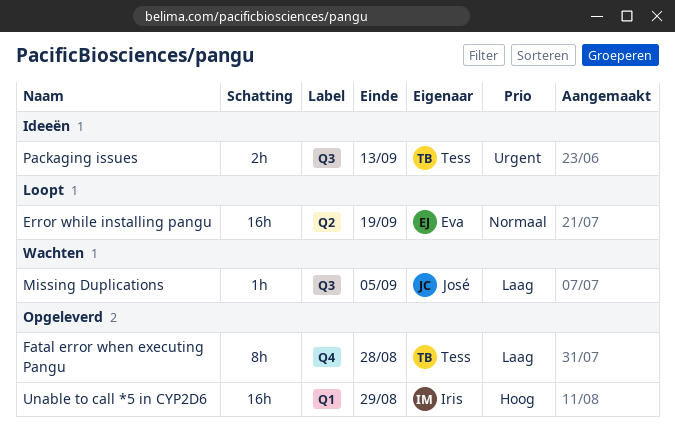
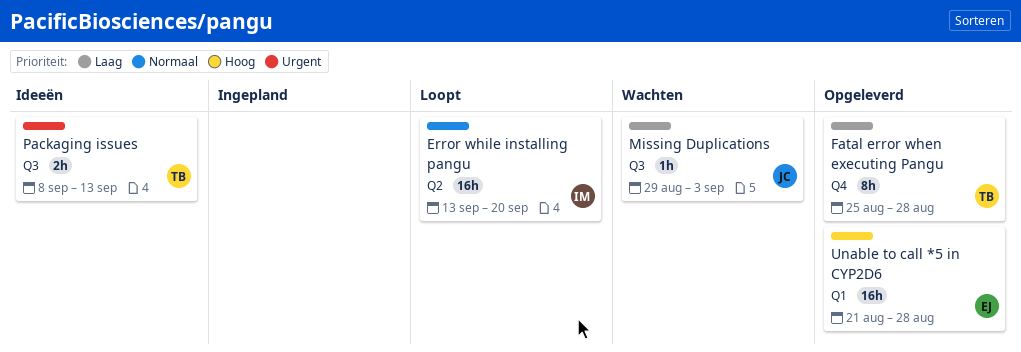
Error while installing pangu, owner: Eva -> Iris
Error while installing pangu, due: Sep 19 -> Sep 20
Missing Duplications, due: Sep 5 -> Sep 3
Unable to call *5 in CYP2D6, owner: Iris -> Eva
Unable to call *5 in CYP2D6, due: Aug 29 -> Aug 28

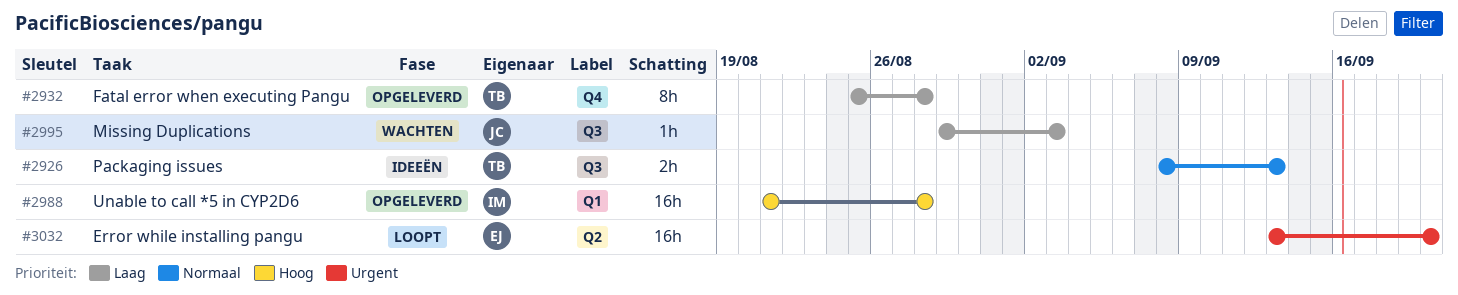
Error while installing pangu, owner: IM -> EJ
Error while installing pangu, priority: Normaal -> Urgent
Packaging issues, priority: Urgent -> Normaal
Unable to call *5 in CYP2D6, owner: EJ -> IM

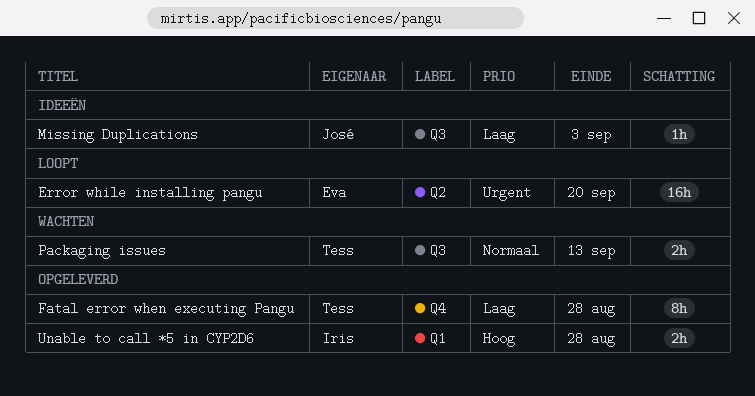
Missing Duplications, status: Wachten -> Ideeën
Packaging issues, status: Ideeën -> Wachten
Unable to call *5 in CYP2D6, estimate: 16h -> 2h

